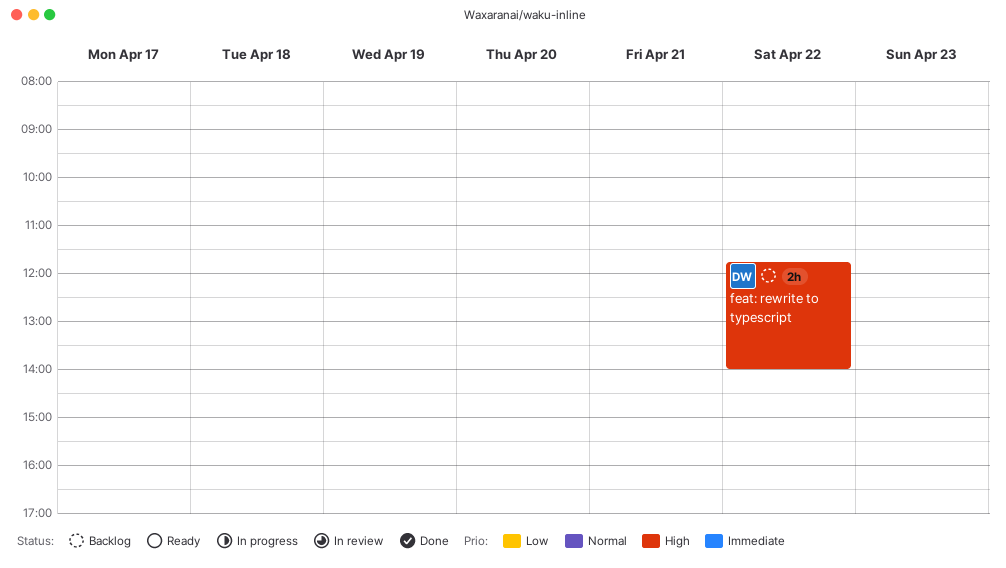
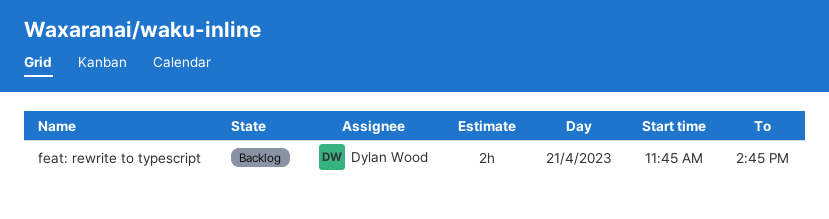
feat: rewrite to typescript, day: Apr 22 -> Apr 21
feat: rewrite to typescript, ends: 14:00 -> 14:45

